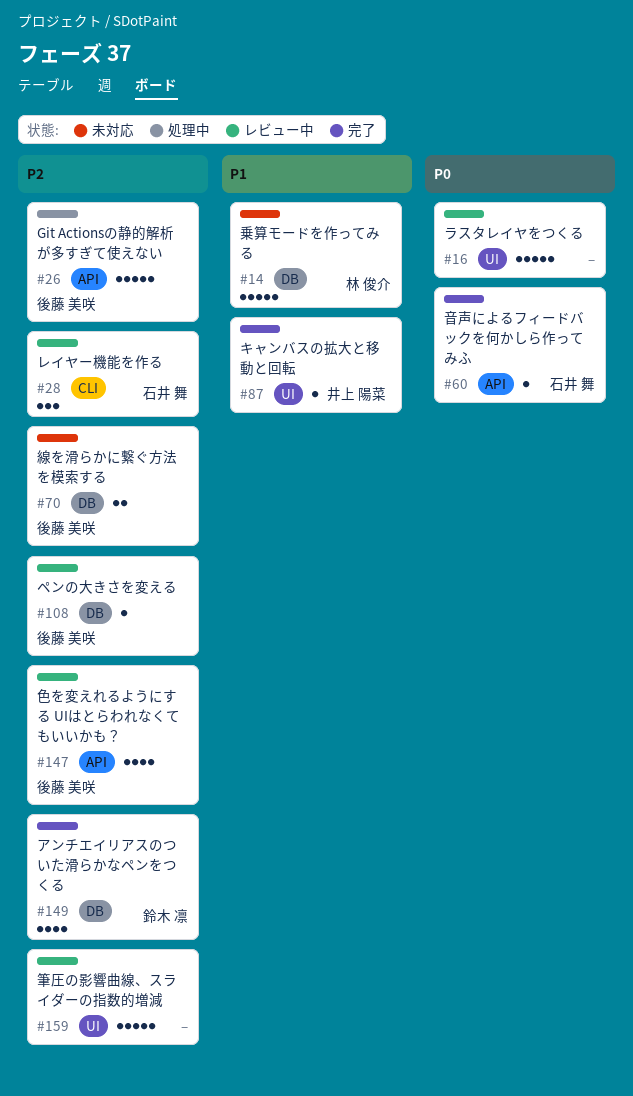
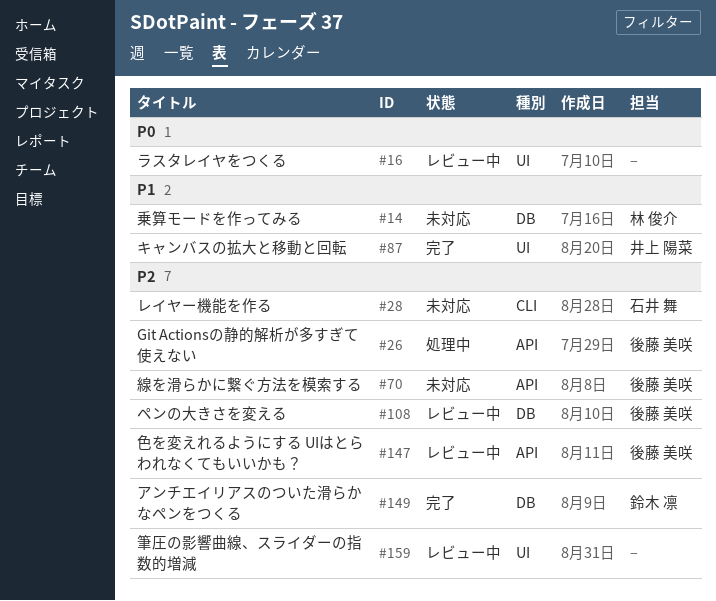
#28, status: レビュー中 -> 未対応
#60: present -> none
#70, label: DB -> API

